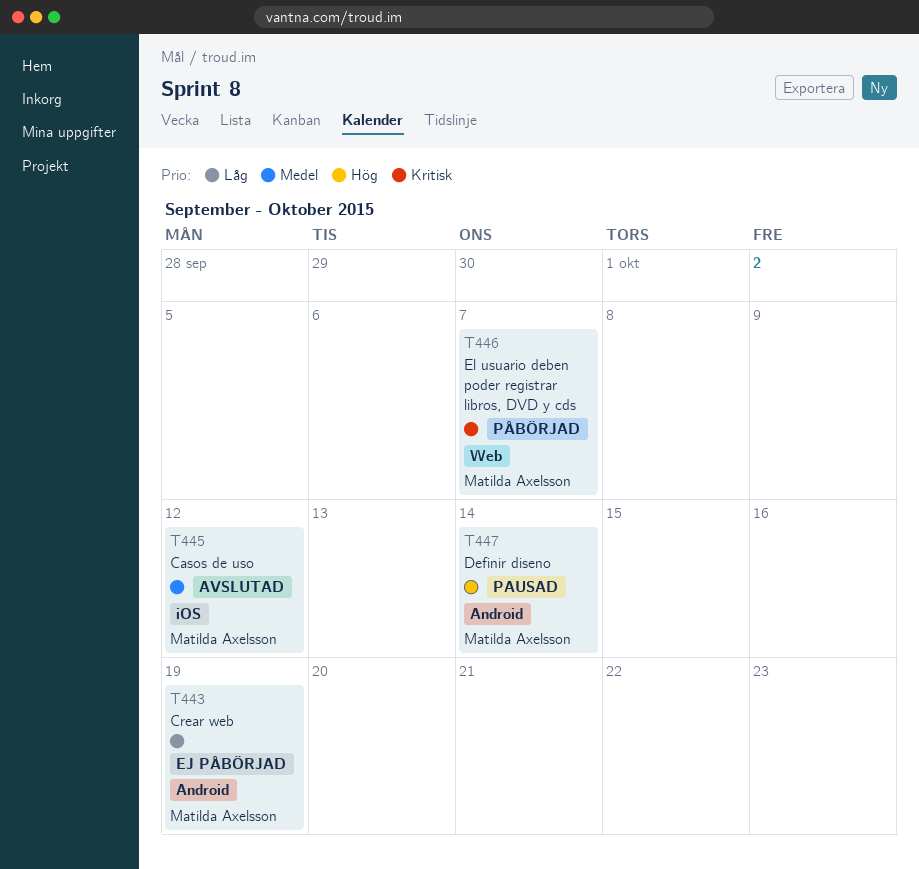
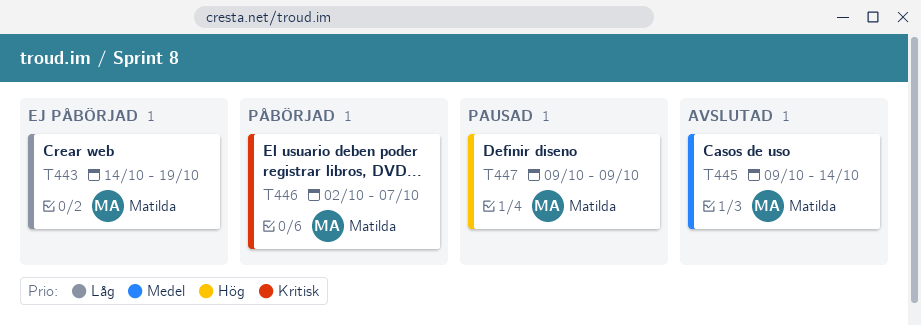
T445, due: Oct 12 -> Oct 14
T447, due: Oct 14 -> Oct 9

